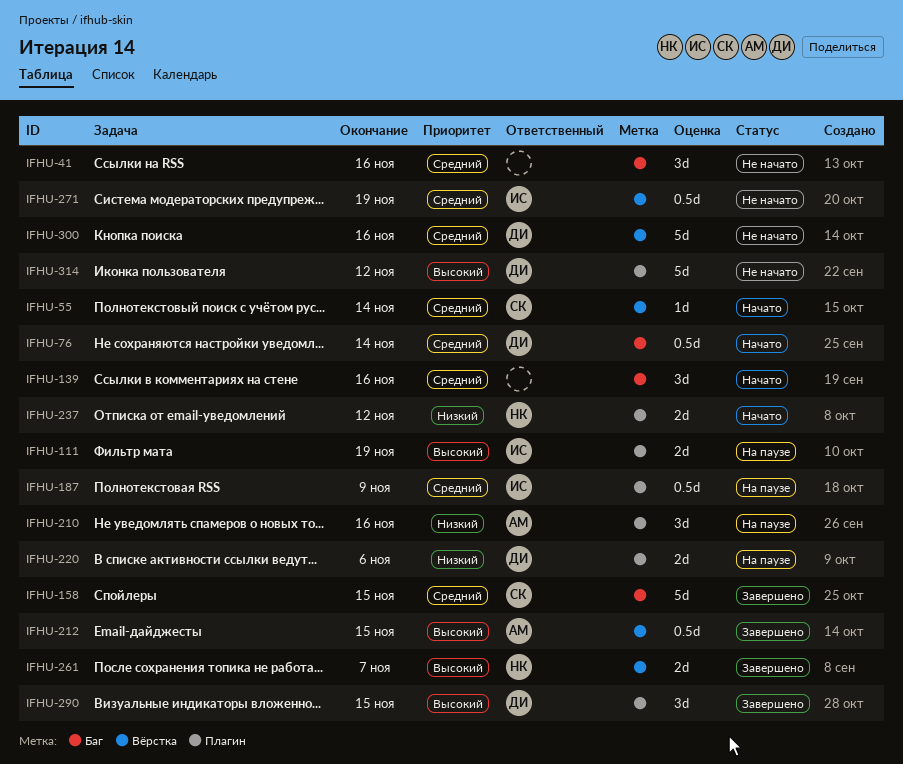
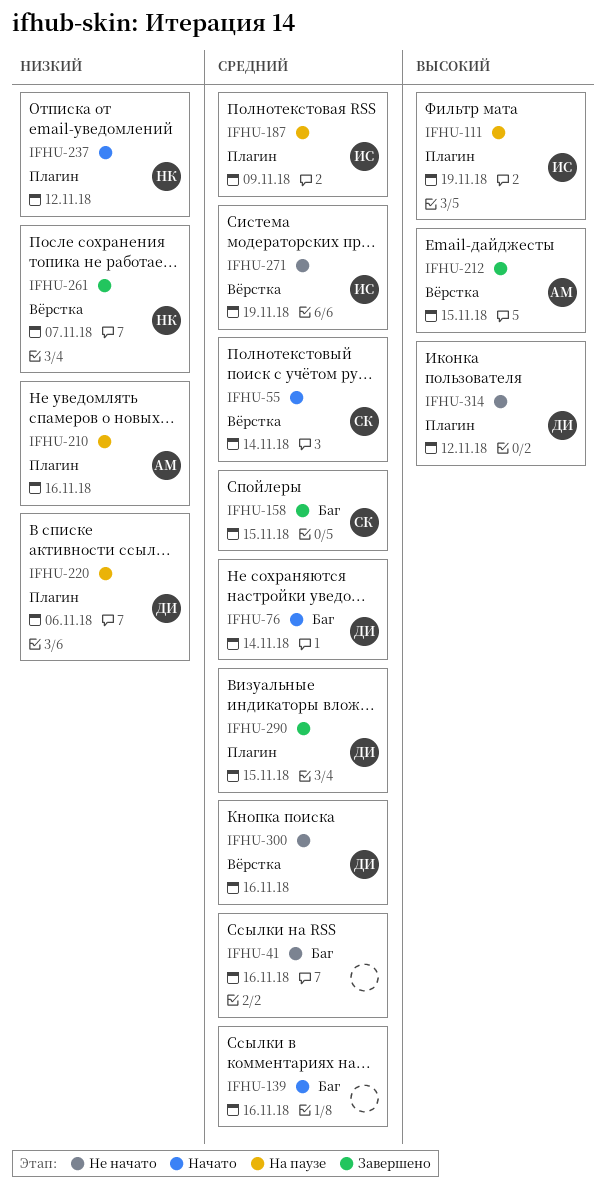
IFHU-261, priority: Высокий -> Низкий
IFHU-290, priority: Высокий -> Средний

